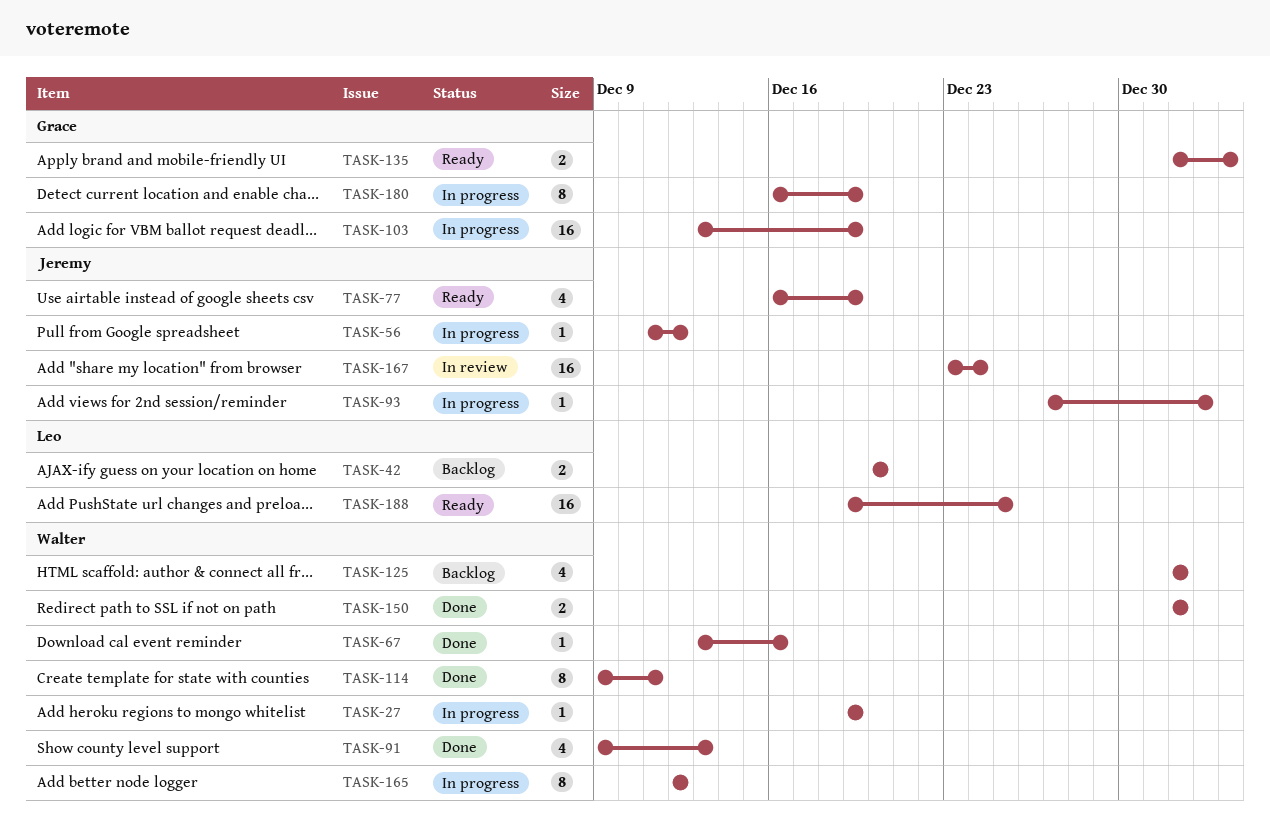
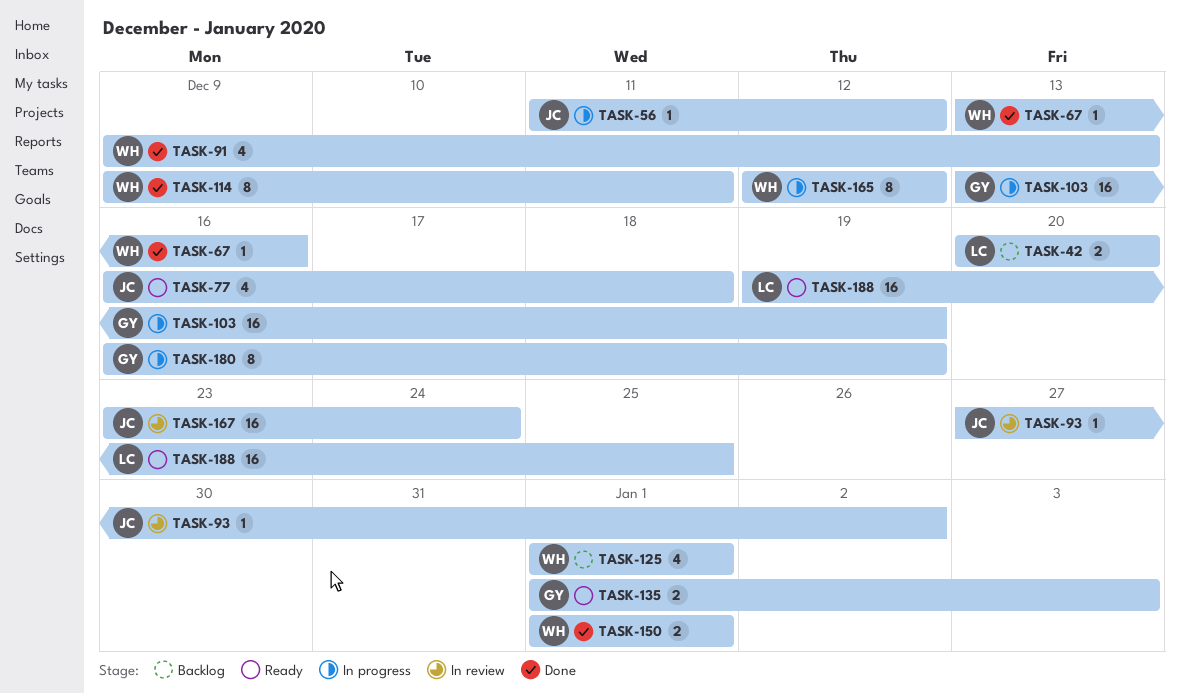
TASK-27: present -> none
TASK-77, due: Dec 19 -> Dec 18
TASK-93, status: In progress -> In review

